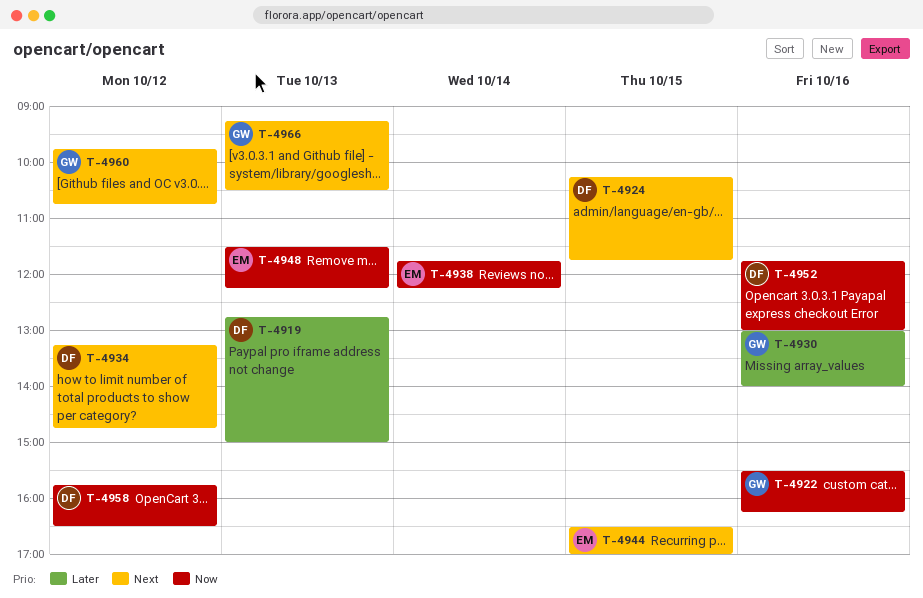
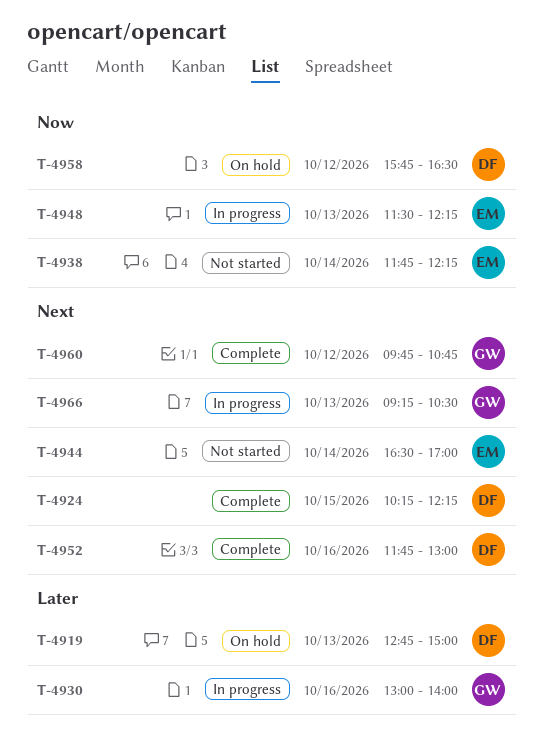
T-4922: present -> none
T-4924, ends: 11:45 -> 12:15
T-4934: present -> none
T-4944, day: Oct 15 -> Oct 14
T-4952, priority: Now -> Next

